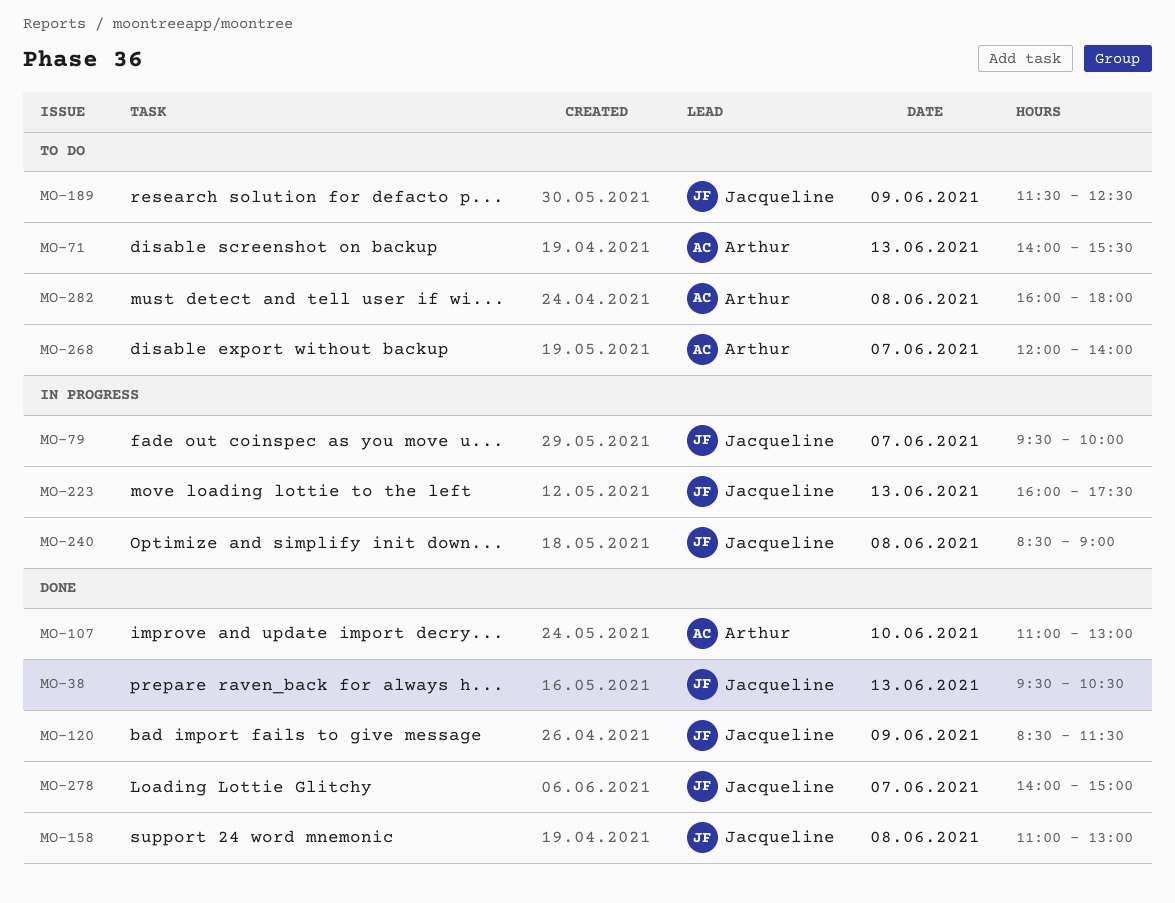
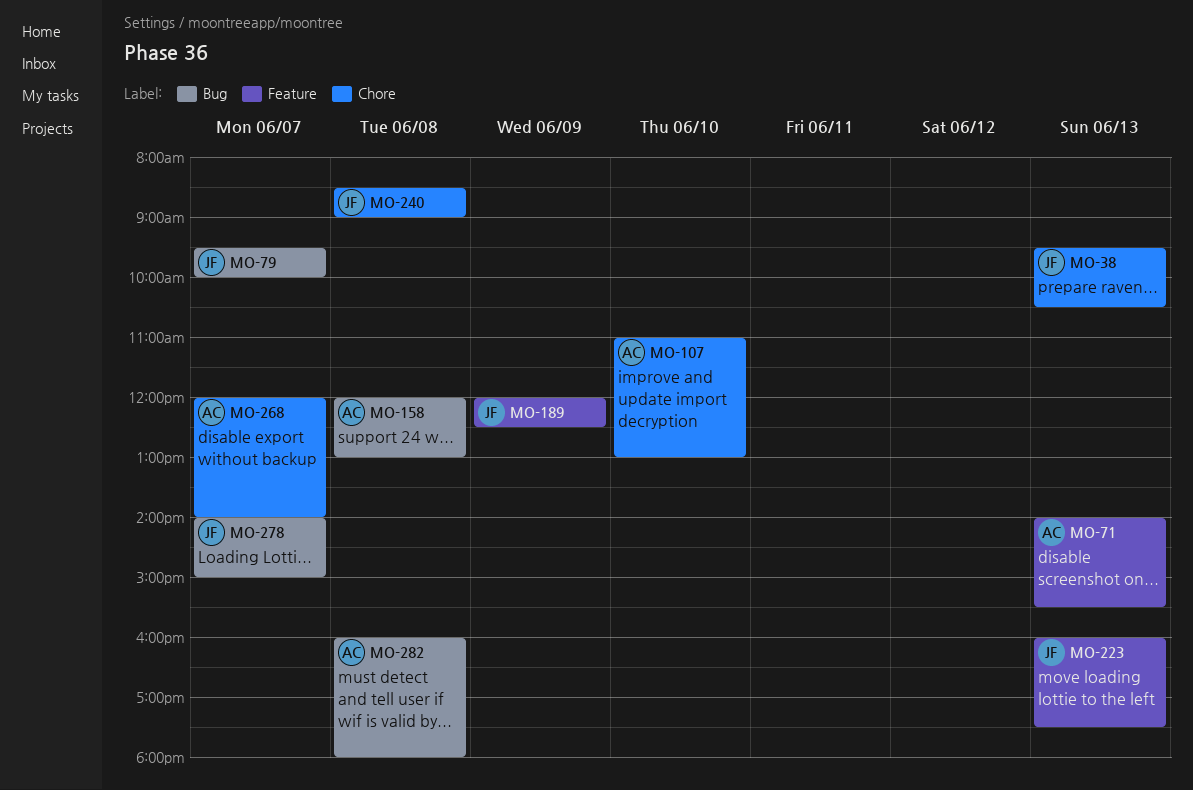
MO-120: present -> none
MO-158, owner: Jacqueline -> Arthur
MO-158, begins: 11:00 -> 12:00
MO-189, begins: 11:30 -> 12:00

